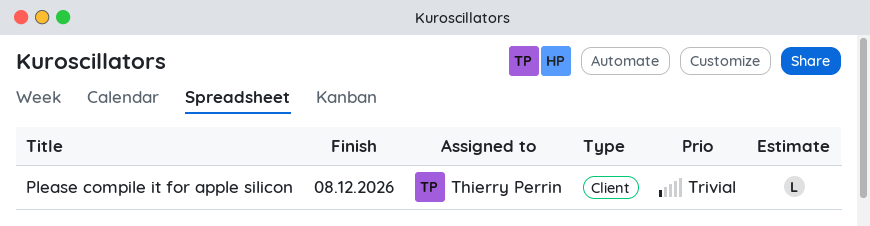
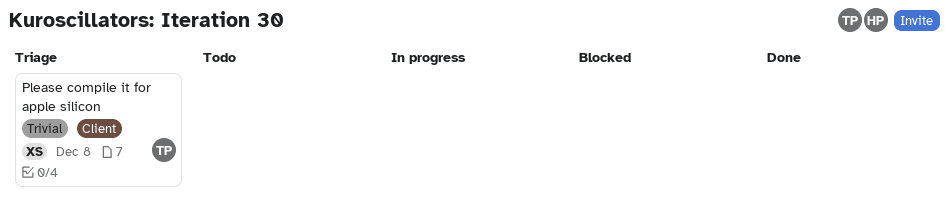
Please compile it for apple silicon, estimate: L -> XS

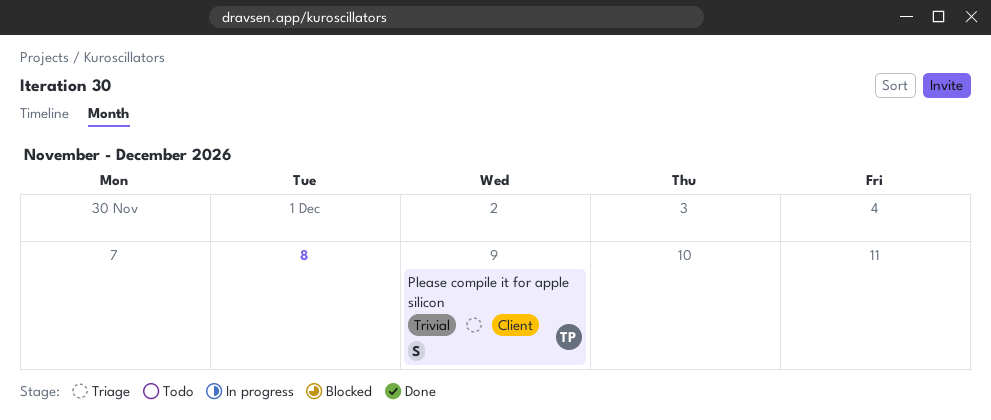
Please compile it for apple silicon, estimate: XS -> S
Please compile it for apple silicon, due: Dec 8 -> Dec 9

